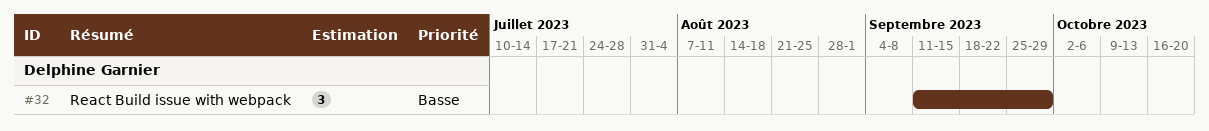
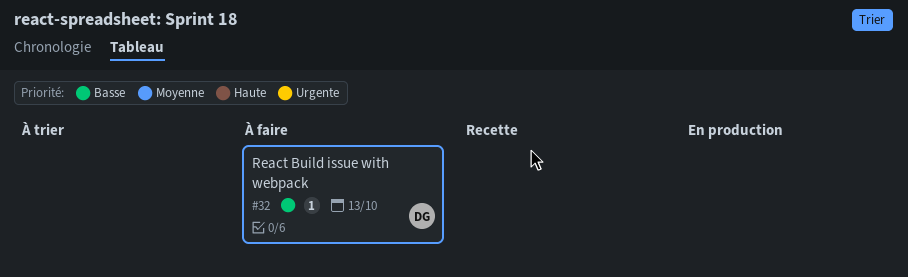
#32, estimate: 3 -> 1
#32, due: Sep 29 -> Oct 13

